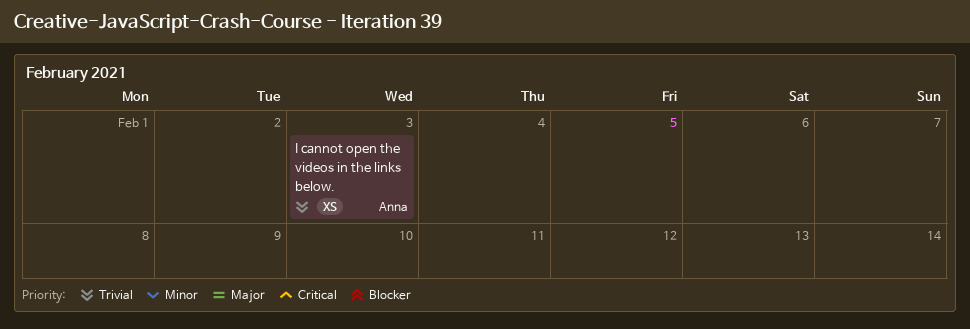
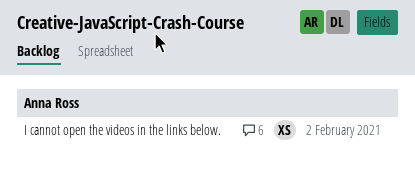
I cannot open the videos in the links below., due: Feb 3 -> Feb 2

